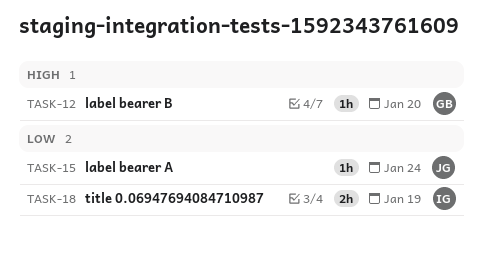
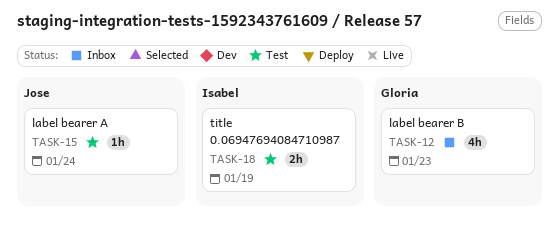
TASK-12, estimate: 1h -> 4h
TASK-12, due: Jan 20 -> Jan 23

